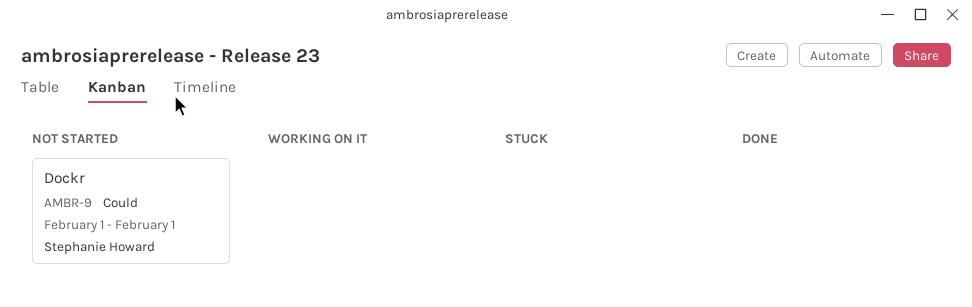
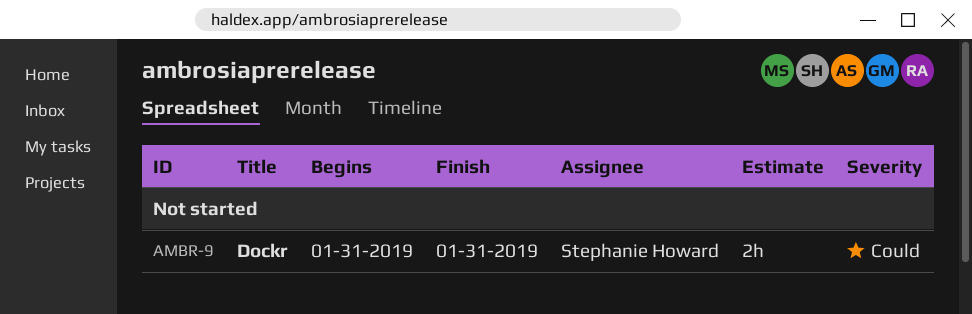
AMBR-9, start: Feb 1 -> Jan 31
AMBR-9, due: Feb 1 -> Jan 31

